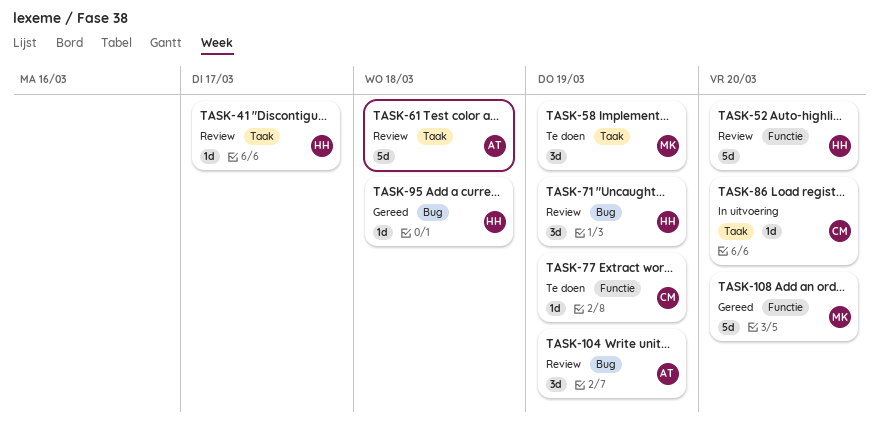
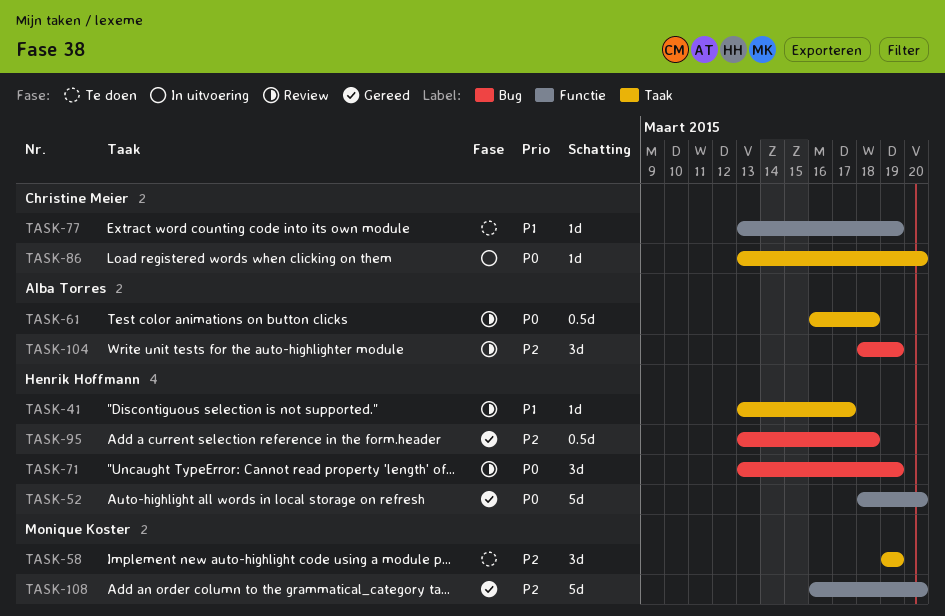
TASK-52, status: Review -> Gereed
TASK-61, estimate: 5d -> 0.5d
TASK-95, estimate: 1d -> 0.5d

